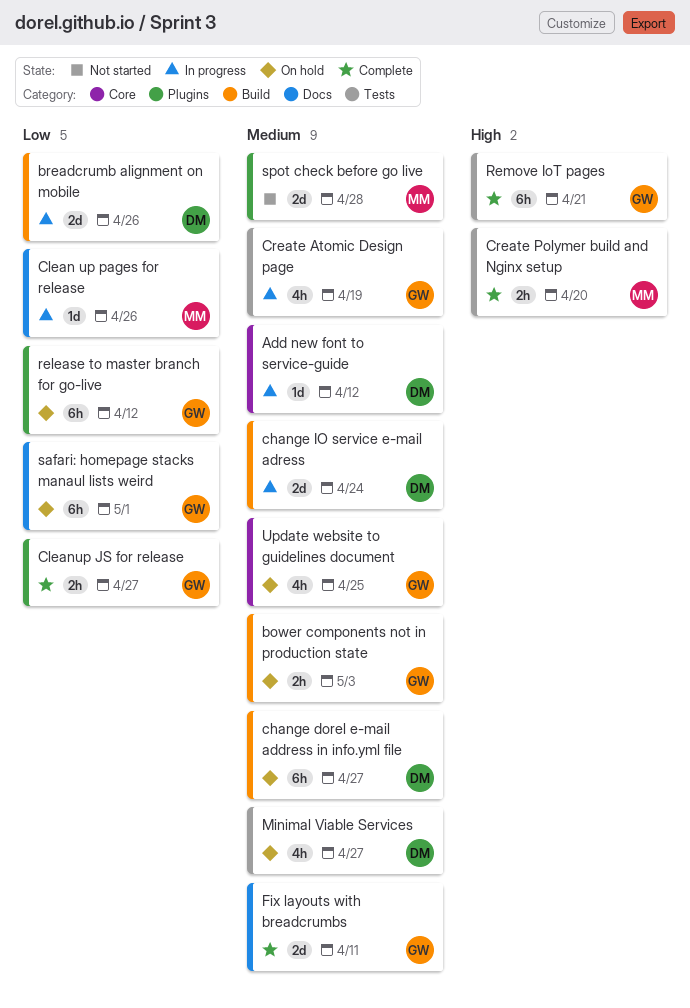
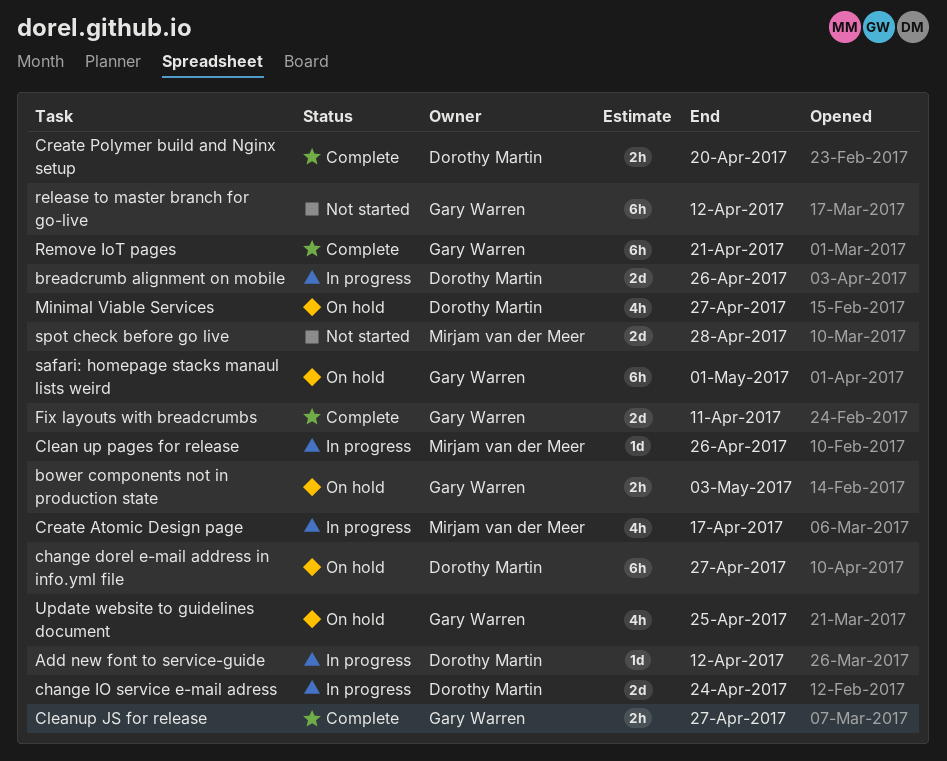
Create Atomic Design page, owner: Gary Warren -> Mirjam van der Meer
Create Atomic Design page, due: Apr 19 -> Apr 17
Create Polymer build and Nginx setup, owner: Mirjam van der Meer -> Dorothy Martin
release to master branch for go-live, status: On hold -> Not started

